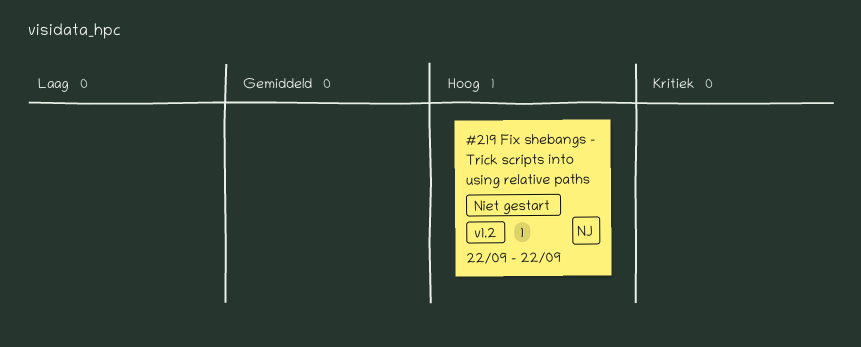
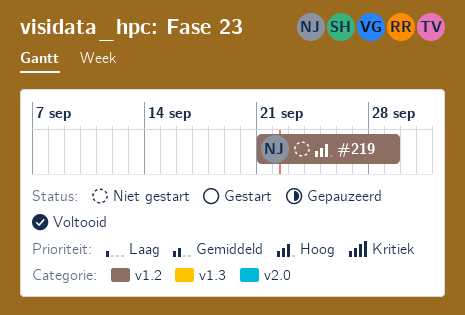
#219, start: Sep 22 -> Sep 21
#219, due: Sep 22 -> Sep 29

